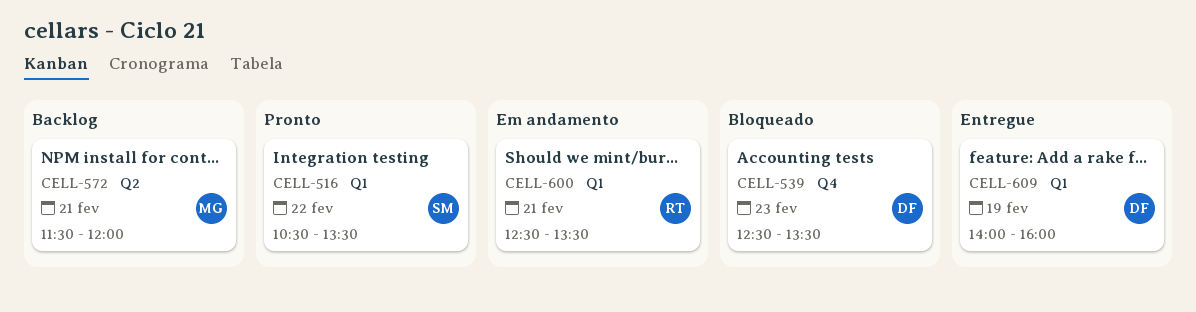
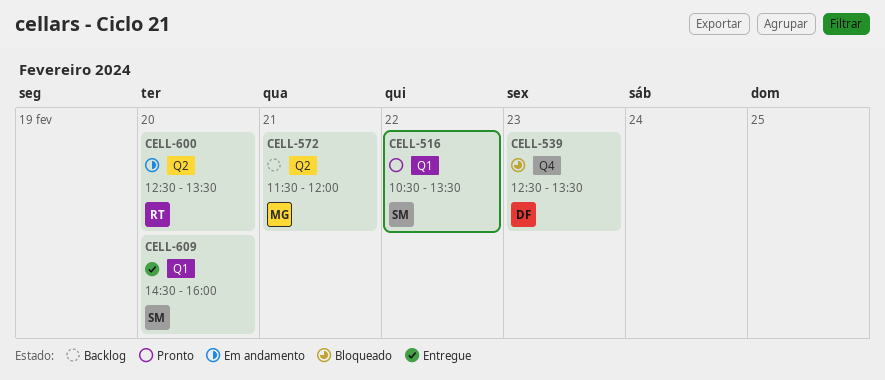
CELL-600, label: Q1 -> Q2
CELL-600, day: Feb 21 -> Feb 20
CELL-609, owner: DF -> SM
CELL-609, day: Feb 19 -> Feb 20
CELL-609, begins: 14:00 -> 14:30

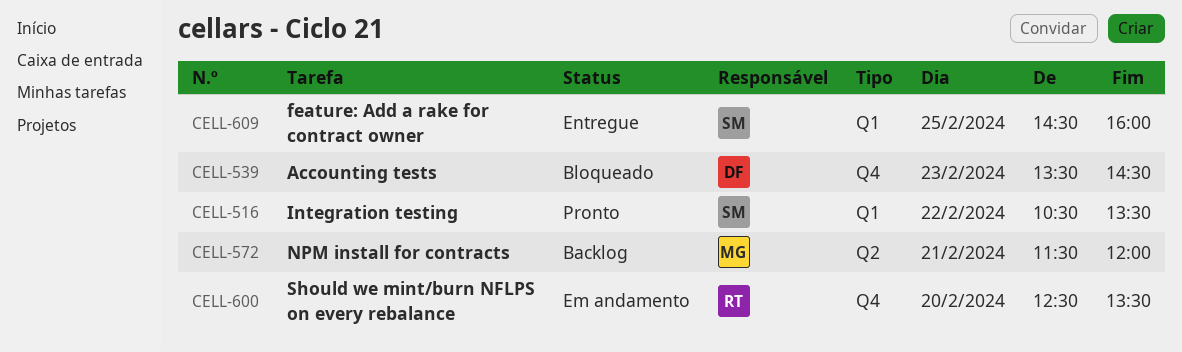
CELL-539, begins: 12:30 -> 13:30
CELL-539, ends: 13:30 -> 14:30
CELL-600, label: Q2 -> Q4
CELL-609, day: Feb 20 -> Feb 25

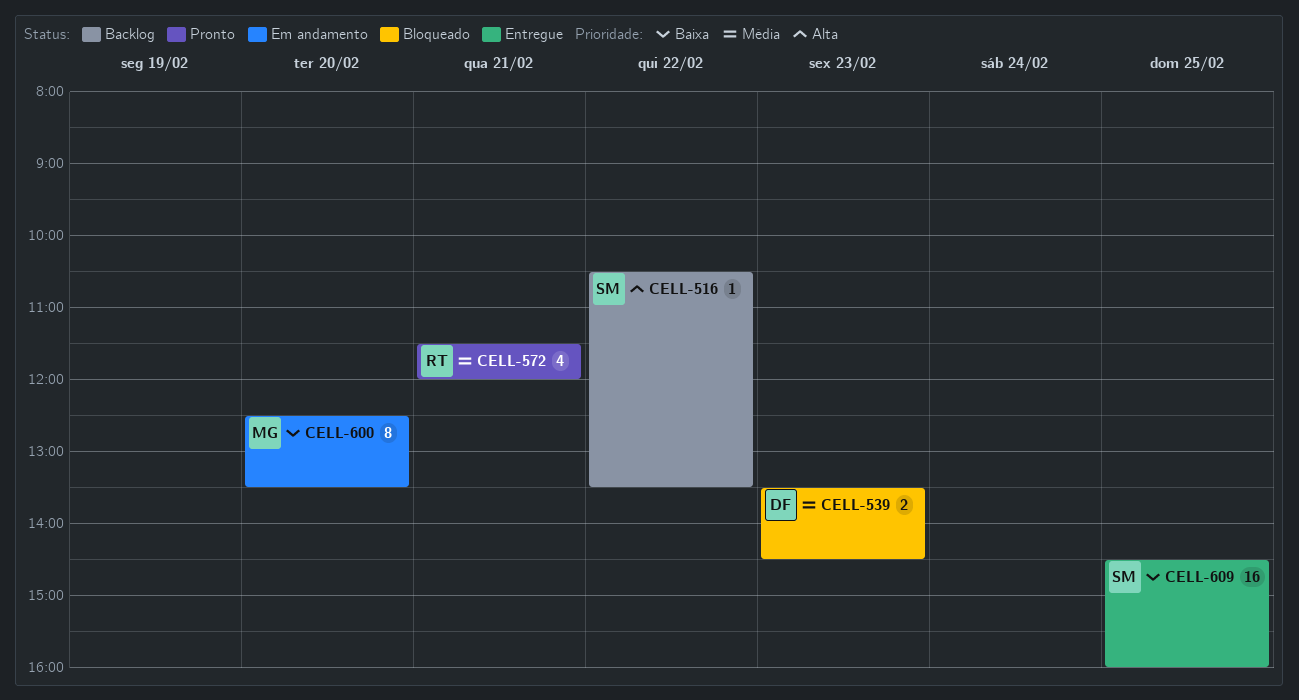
CELL-516, status: Pronto -> Backlog
CELL-572, status: Backlog -> Pronto
CELL-572, owner: MG -> RT
CELL-600, owner: RT -> MG

